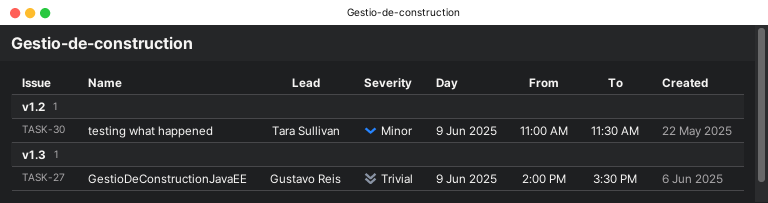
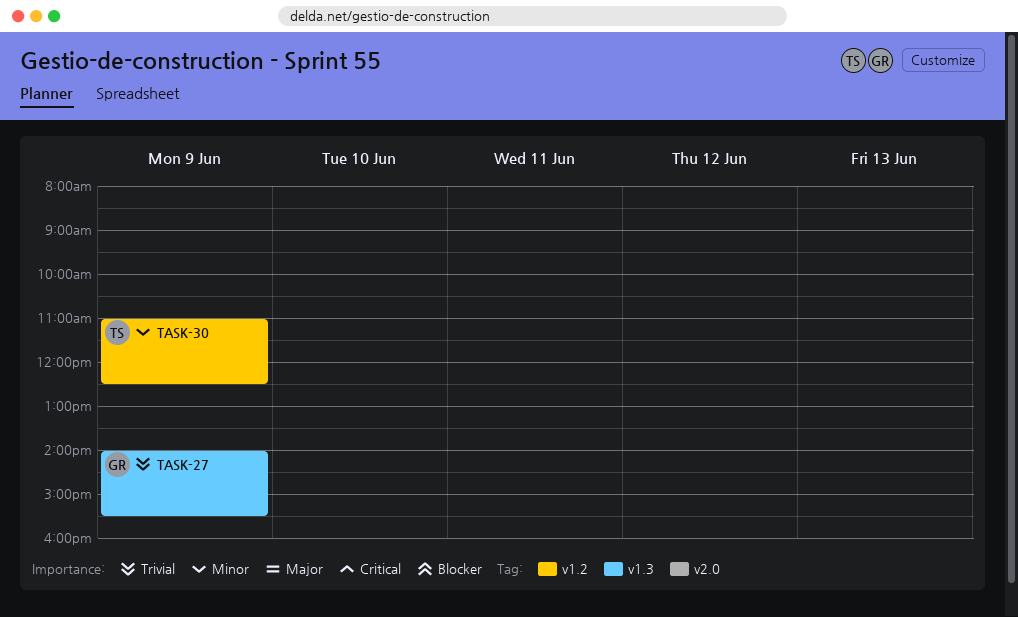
TASK-30, ends: 11:30 -> 12:30

